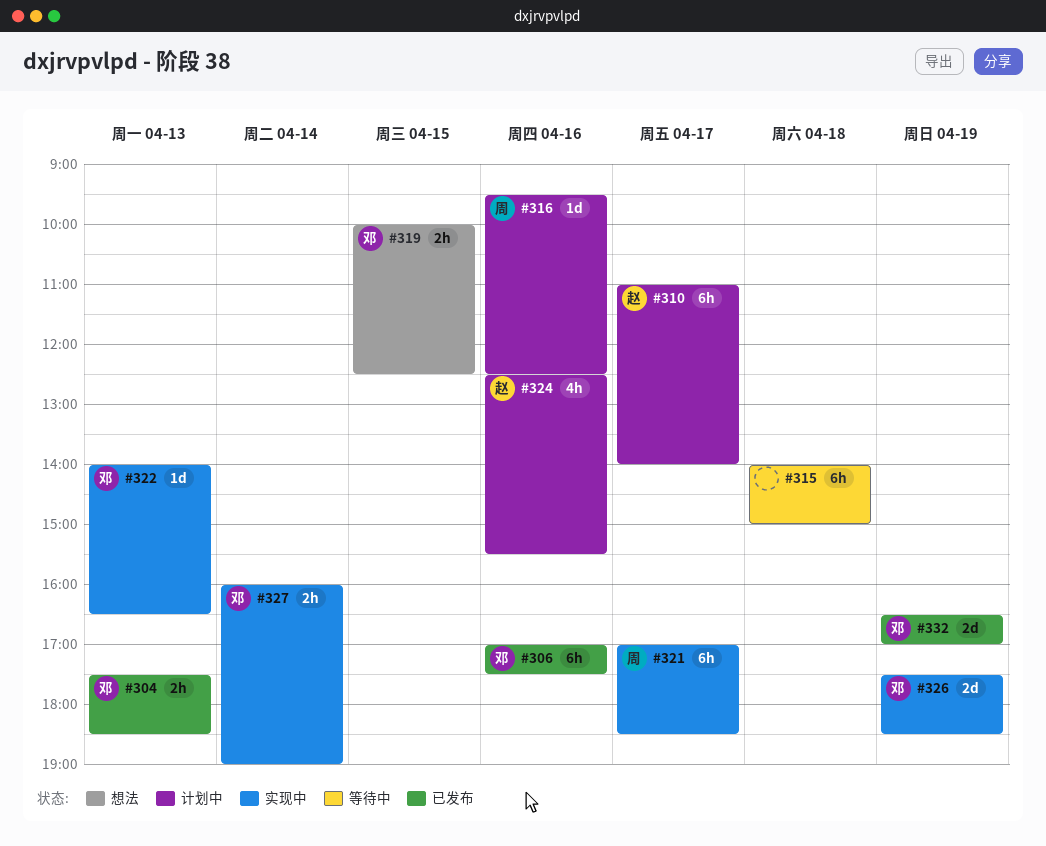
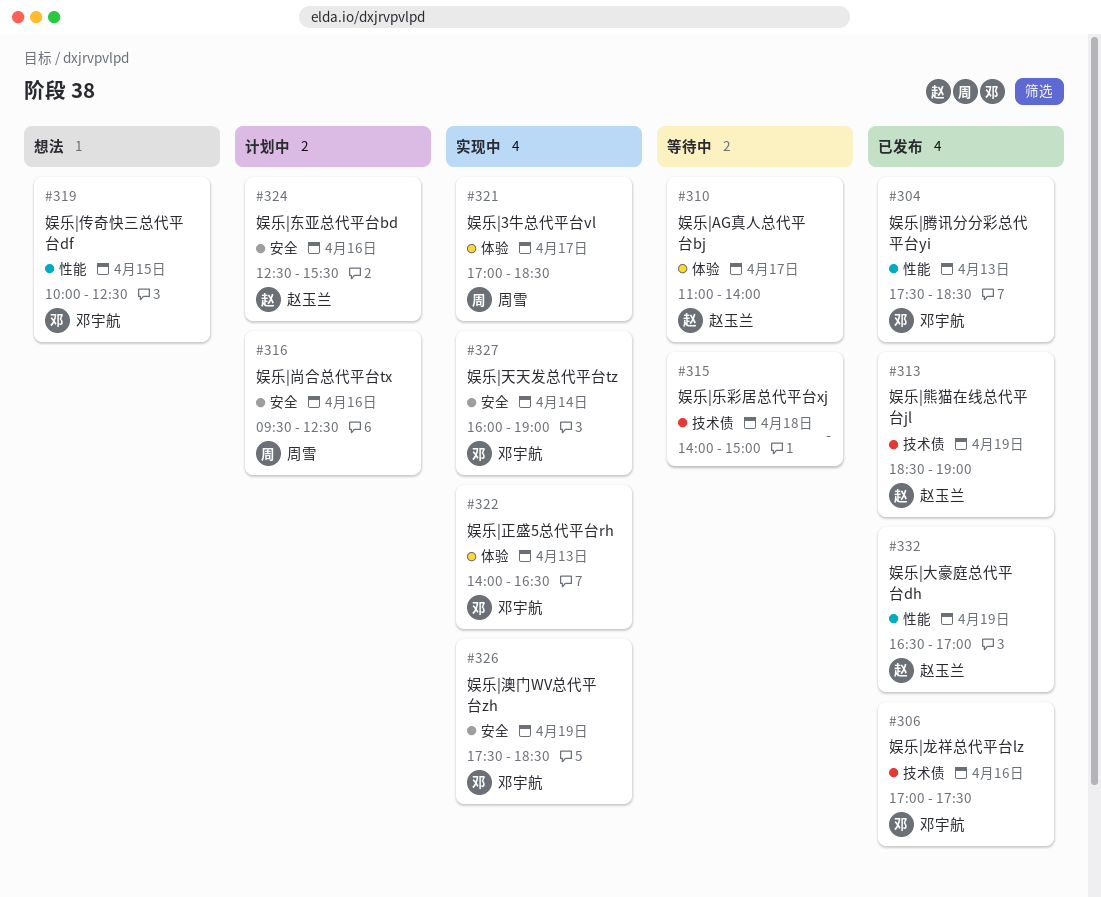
#310, status: 计划中 -> 等待中
#313: none -> present
#332, owner: 邓宇航 -> 赵玉兰

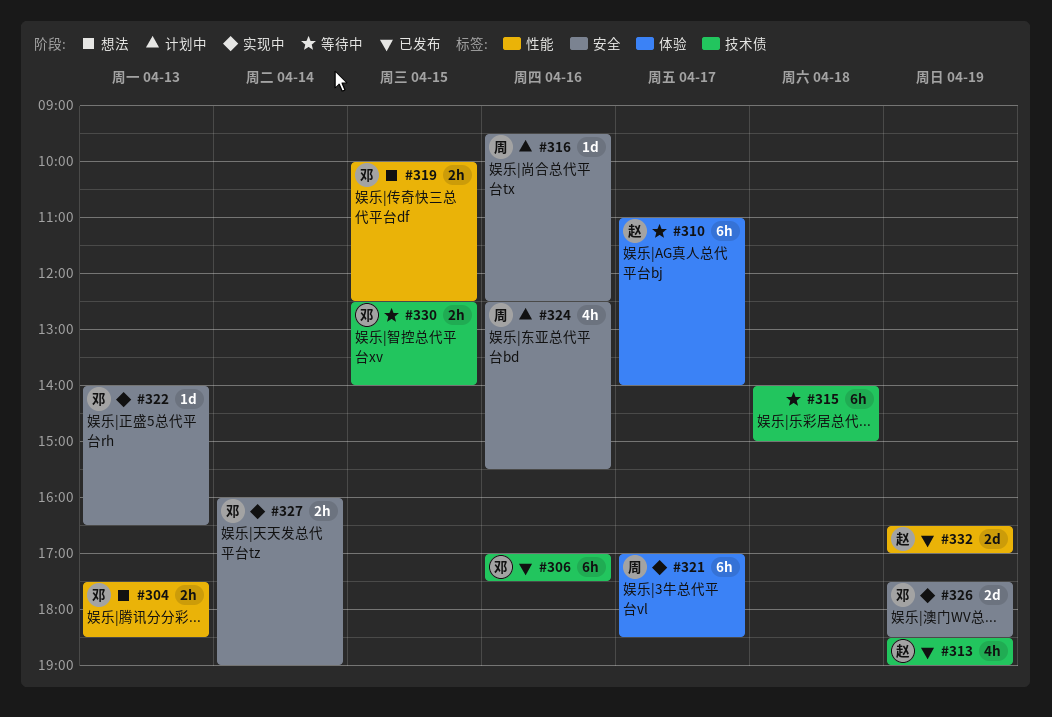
#304, status: 已发布 -> 想法
#322, label: 体验 -> 安全
#324, owner: 赵玉兰 -> 周雪
#330: none -> present

